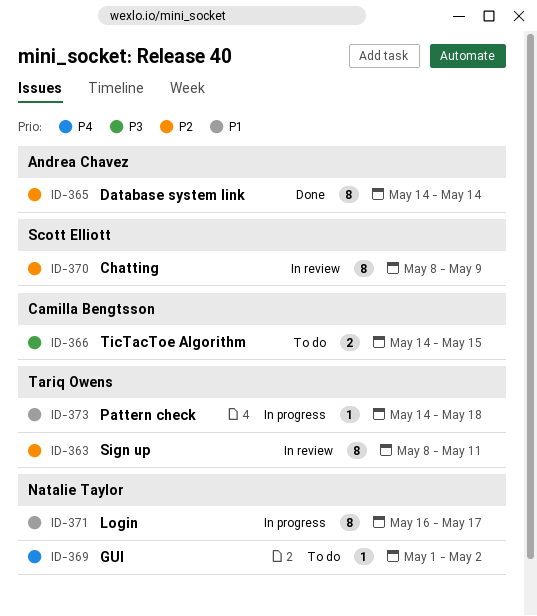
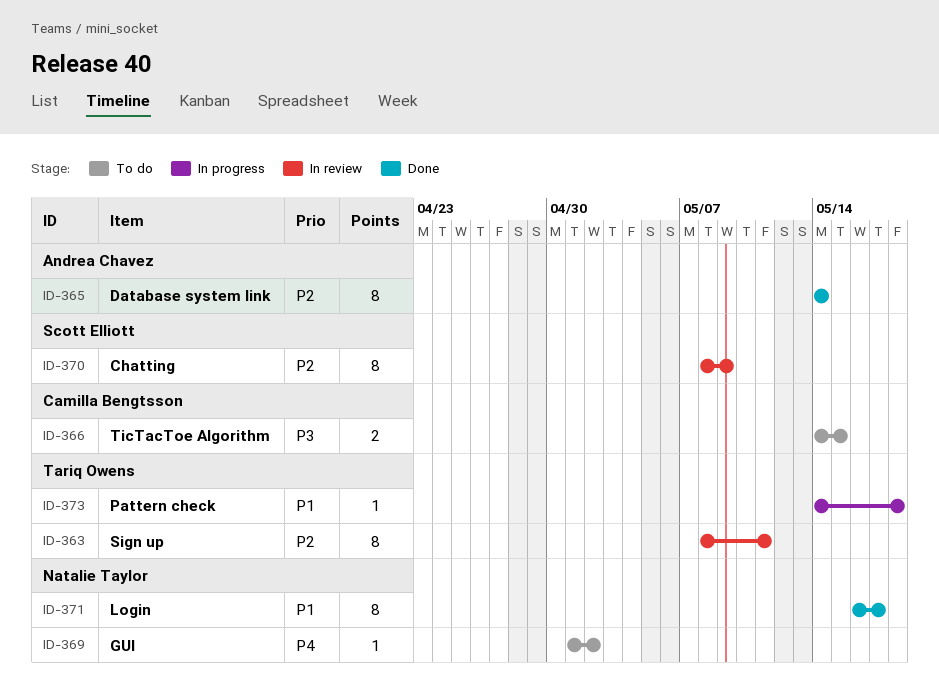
ID-371, status: In progress -> Done

